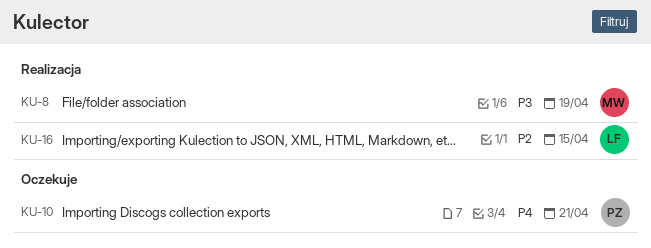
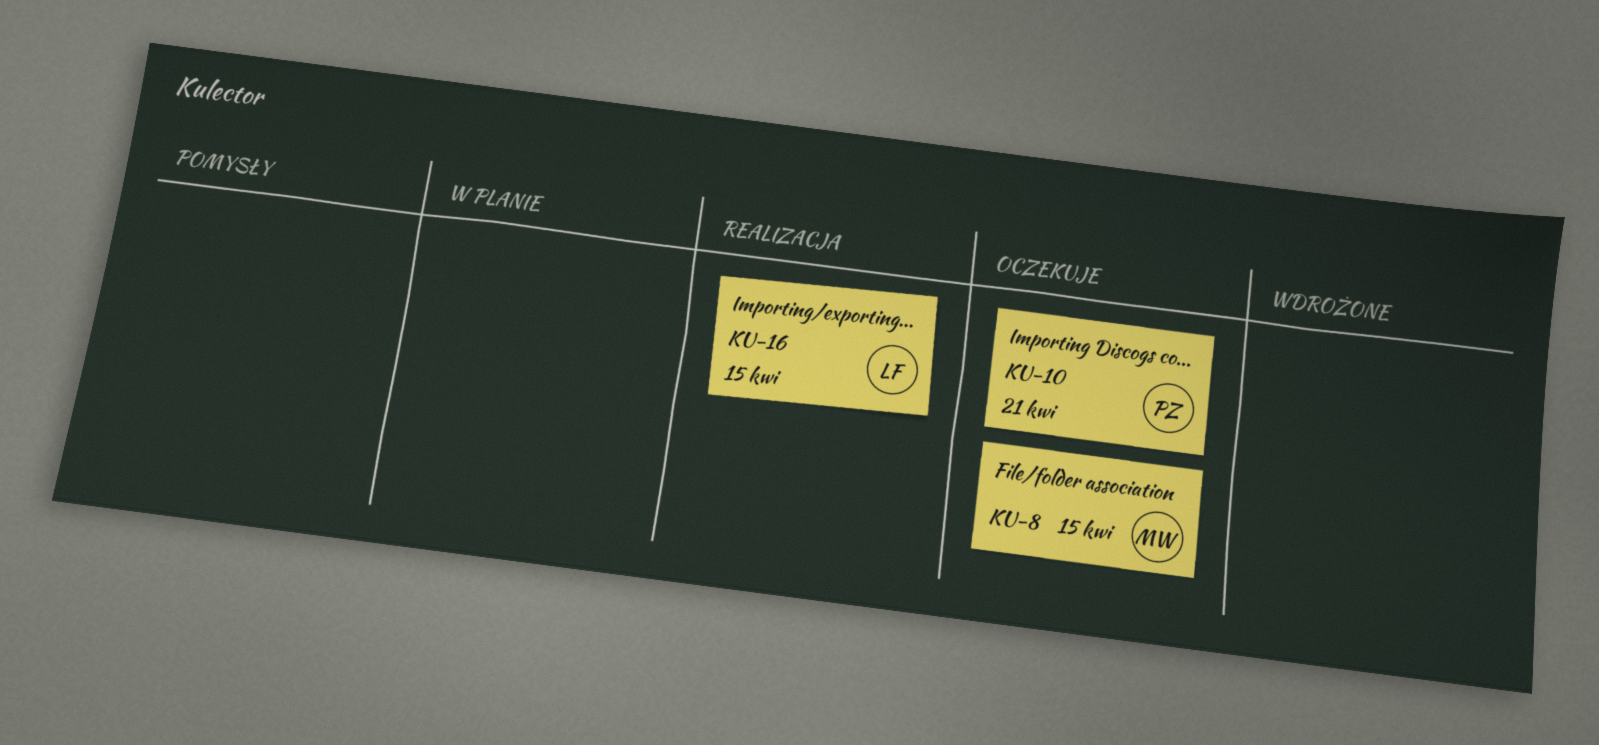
KU-8, status: Realizacja -> Oczekuje
KU-8, due: Apr 19 -> Apr 15

